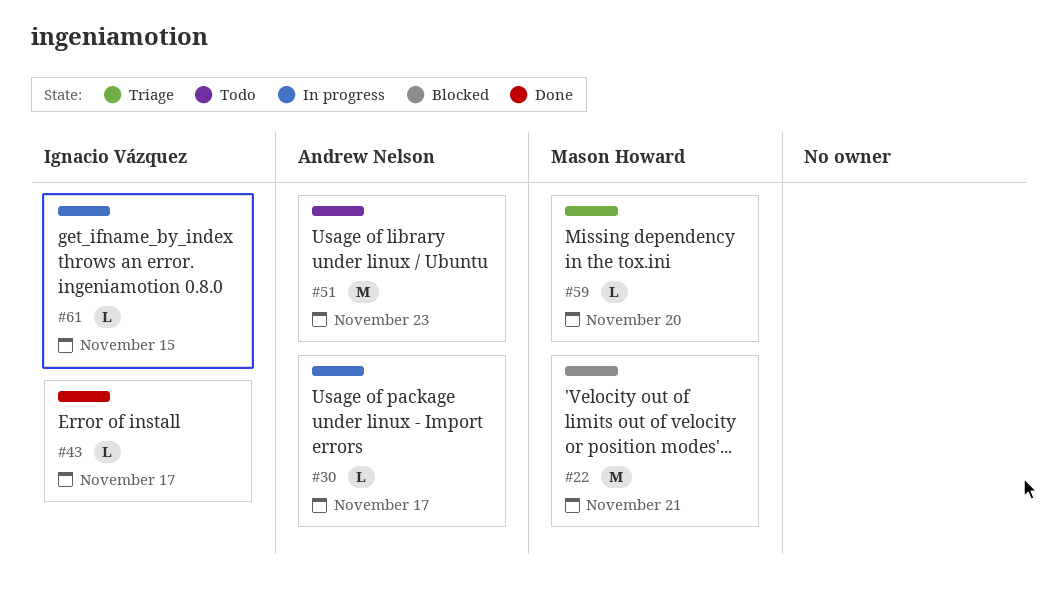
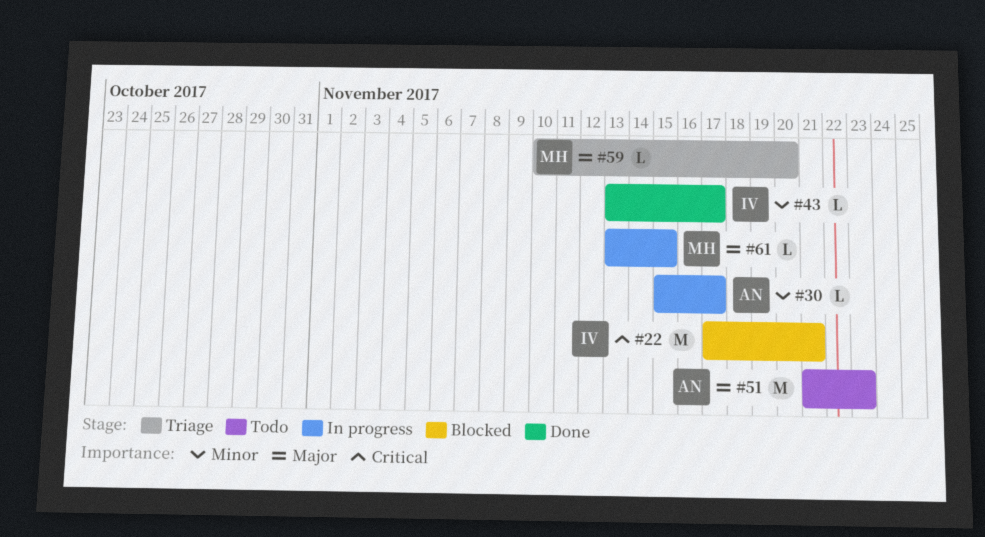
#22, owner: Mason Howard -> Ignacio Vázquez
#61, owner: Ignacio Vázquez -> Mason Howard

